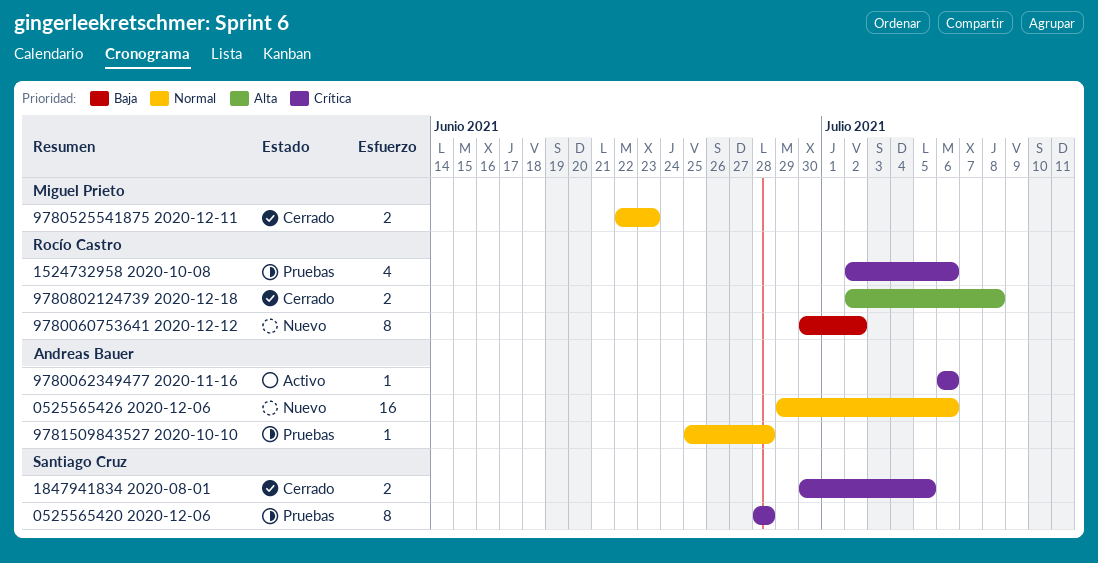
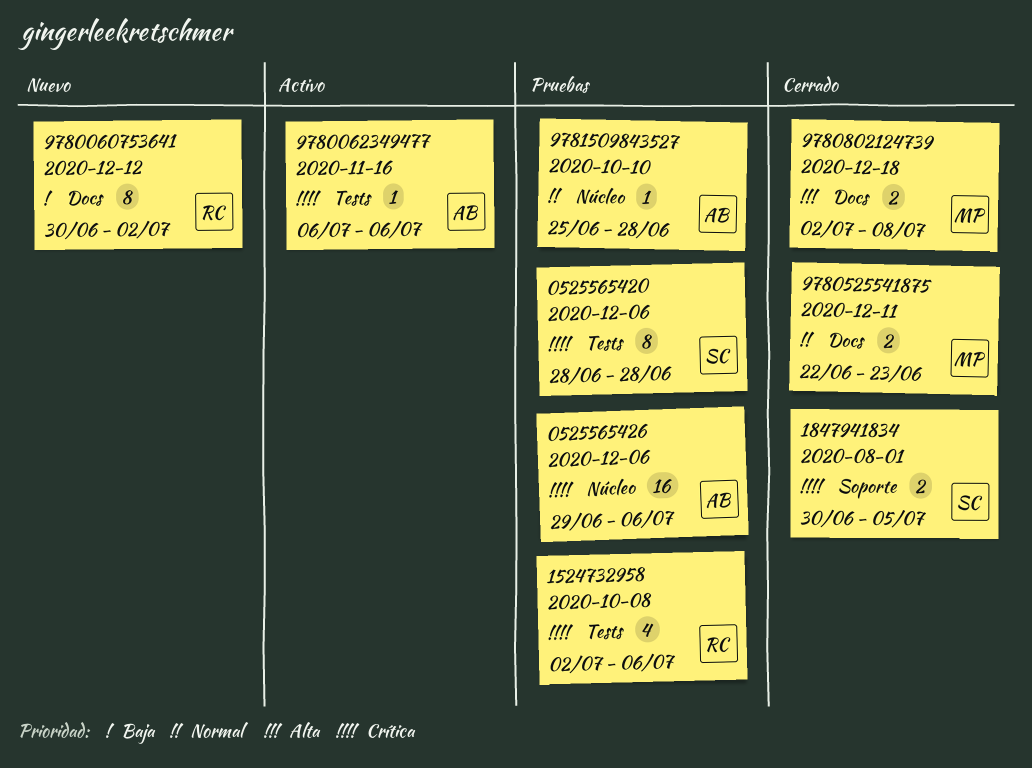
0525565426 2020-12-06, status: Nuevo -> Pruebas
0525565426 2020-12-06, priority: Normal -> Crítica
9780802124739 2020-12-18, owner: Rocío Castro -> Miguel Prieto

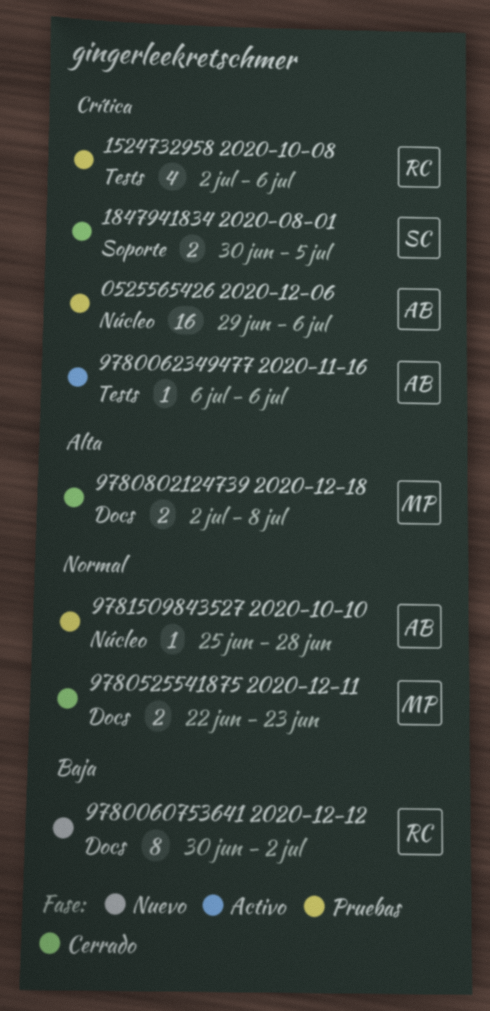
0525565420 2020-12-06: present -> none

